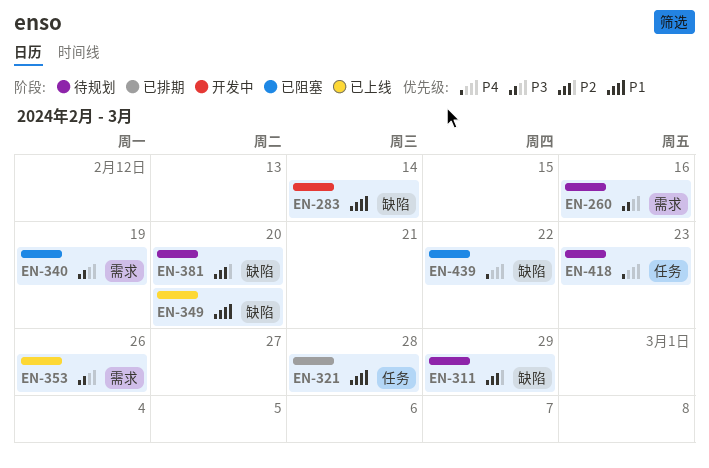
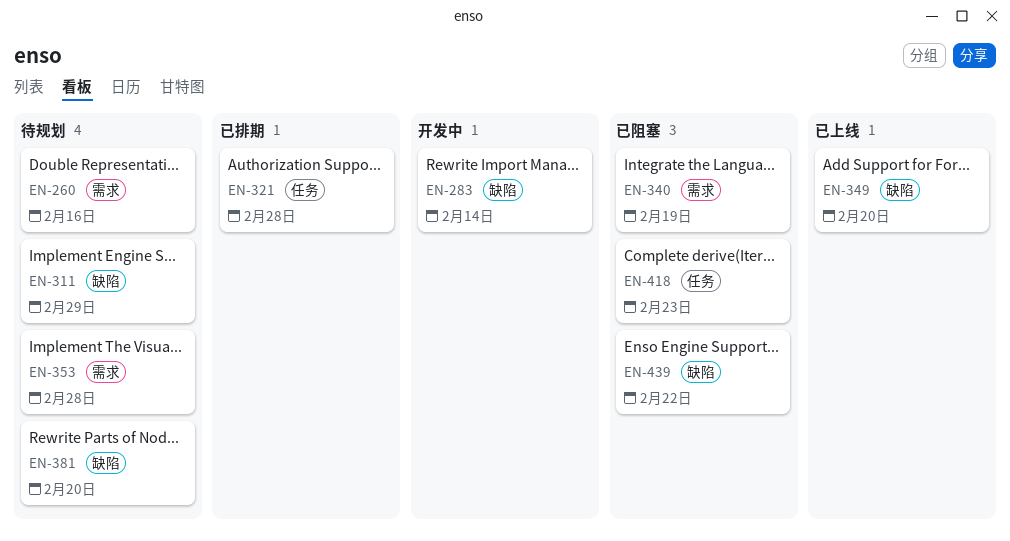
EN-353, status: 已上线 -> 待规划
EN-353, due: Feb 26 -> Feb 28
EN-418, status: 待规划 -> 已阻塞

